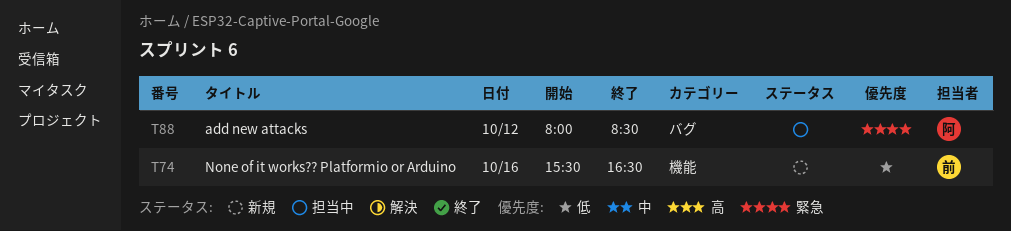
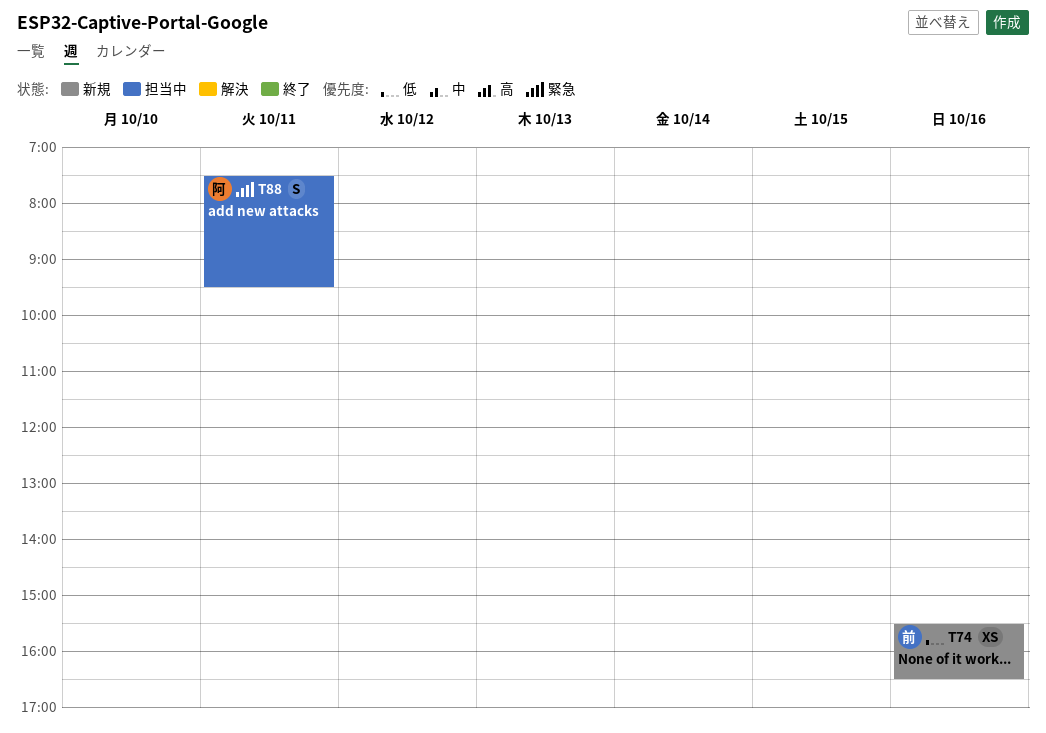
T88, day: Oct 12 -> Oct 11
T88, begins: 08:00 -> 07:30
T88, ends: 08:30 -> 09:30

